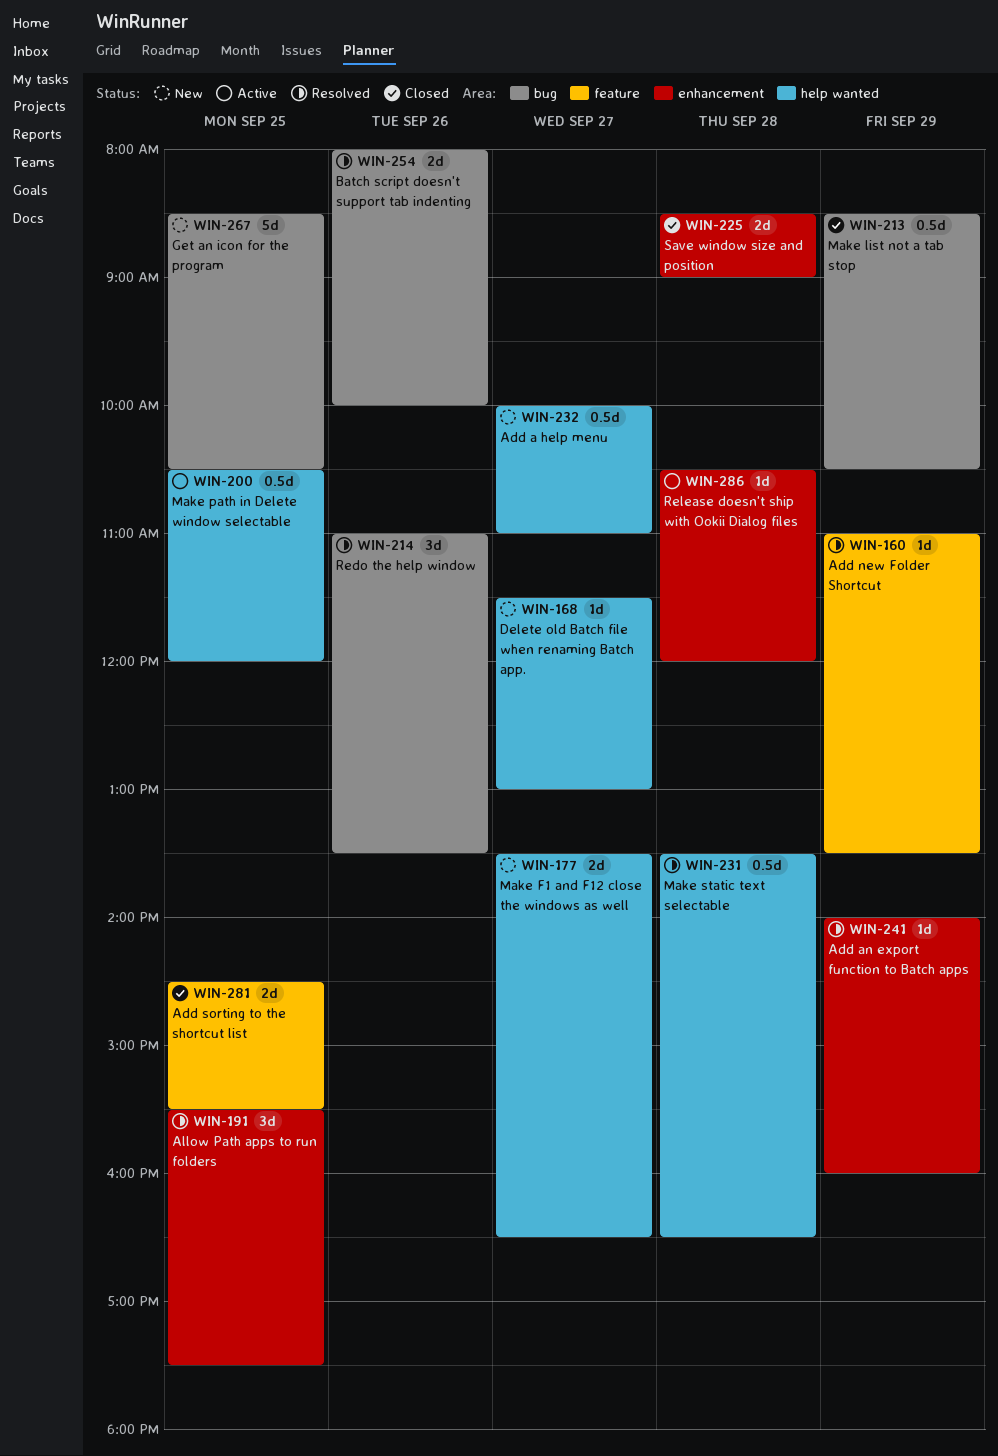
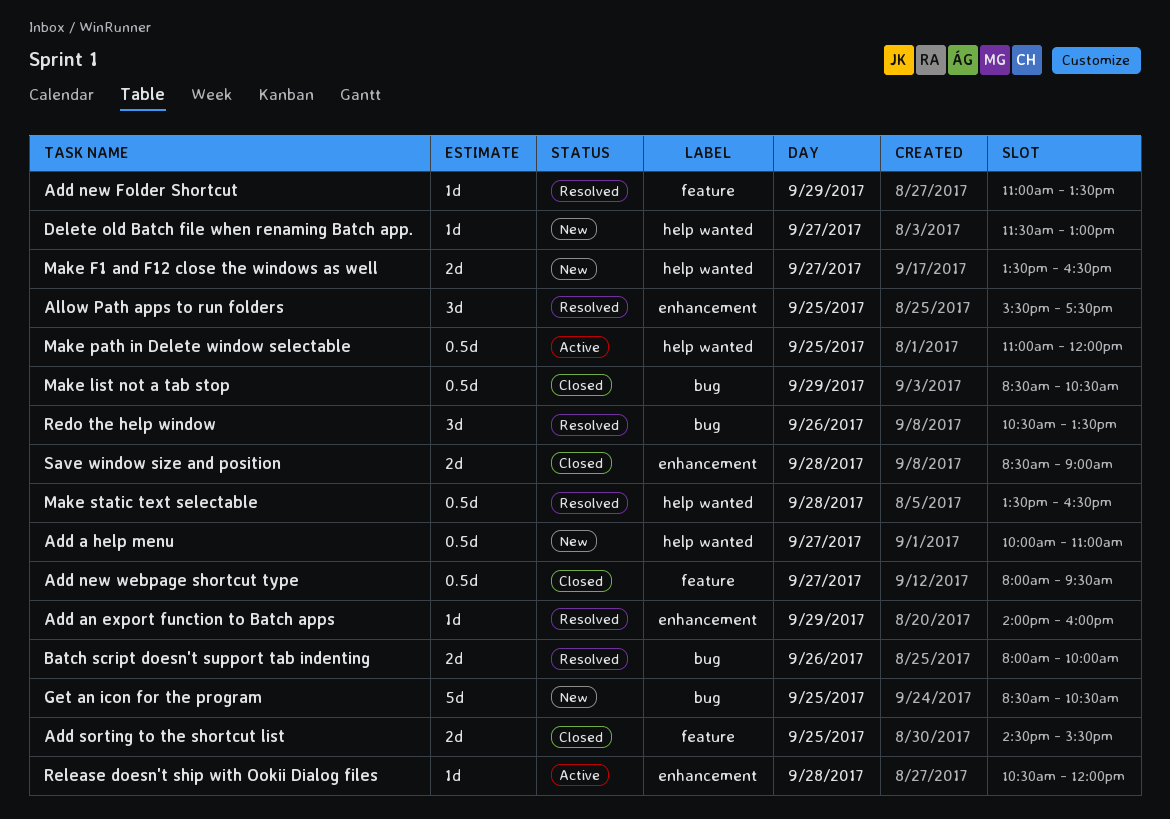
Add new webpage shortcut type: none -> present
Make path in Delete window selectable, begins: 10:30 -> 11:00
Redo the help window, begins: 11:00 -> 10:30

